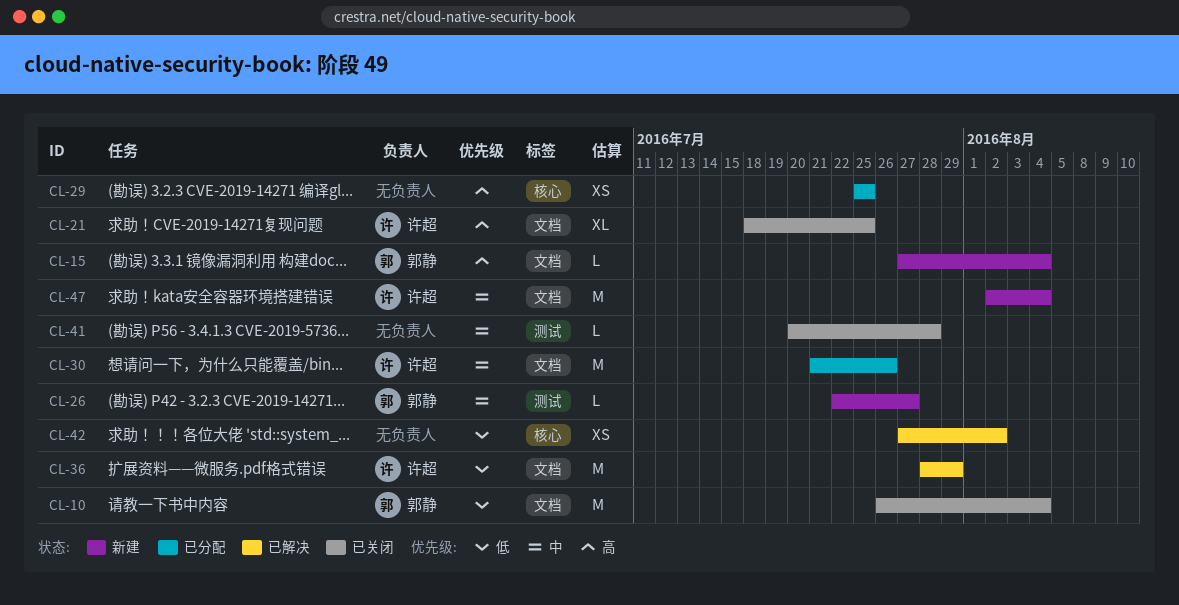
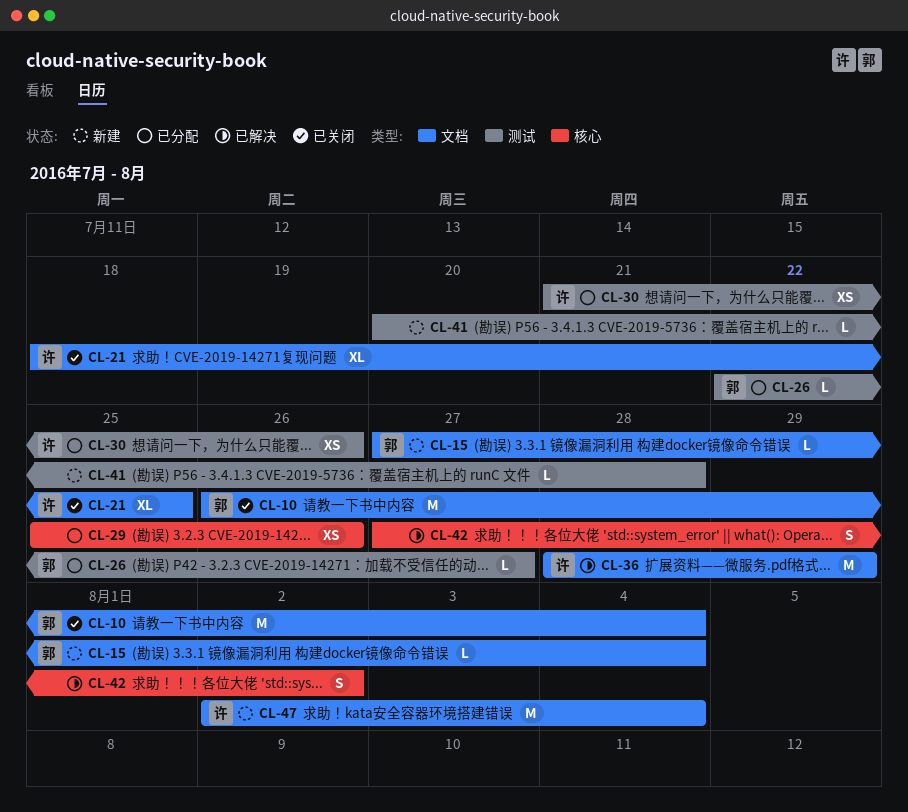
CL-26, status: 新建 -> 已分配
CL-29, due: Jul 25 -> Jul 26
CL-30, label: 文档 -> 测试
CL-30, estimate: M -> XS
CL-41, status: 已关闭 -> 新建
CL-42, estimate: XS -> S

